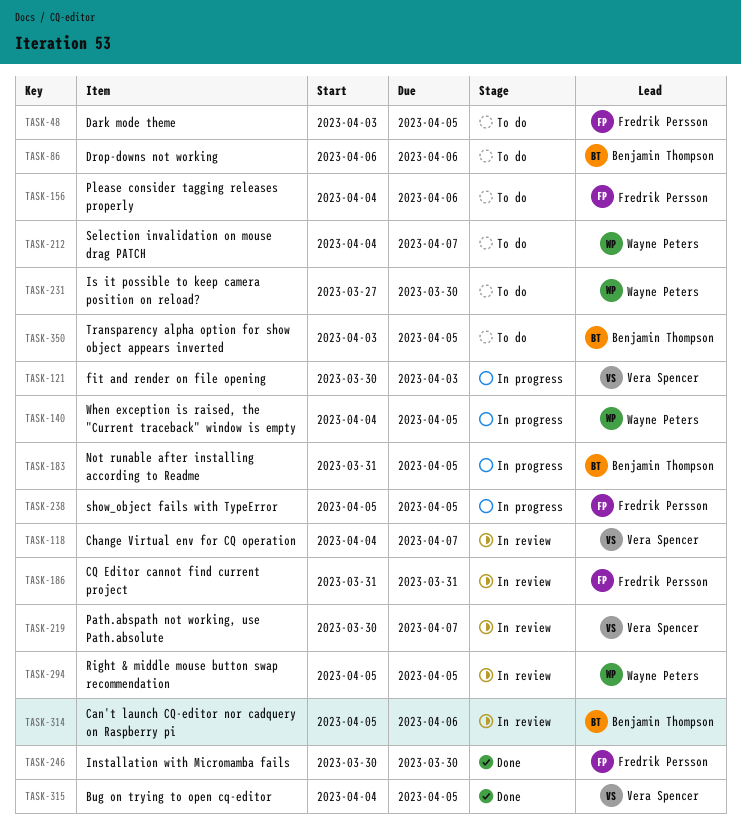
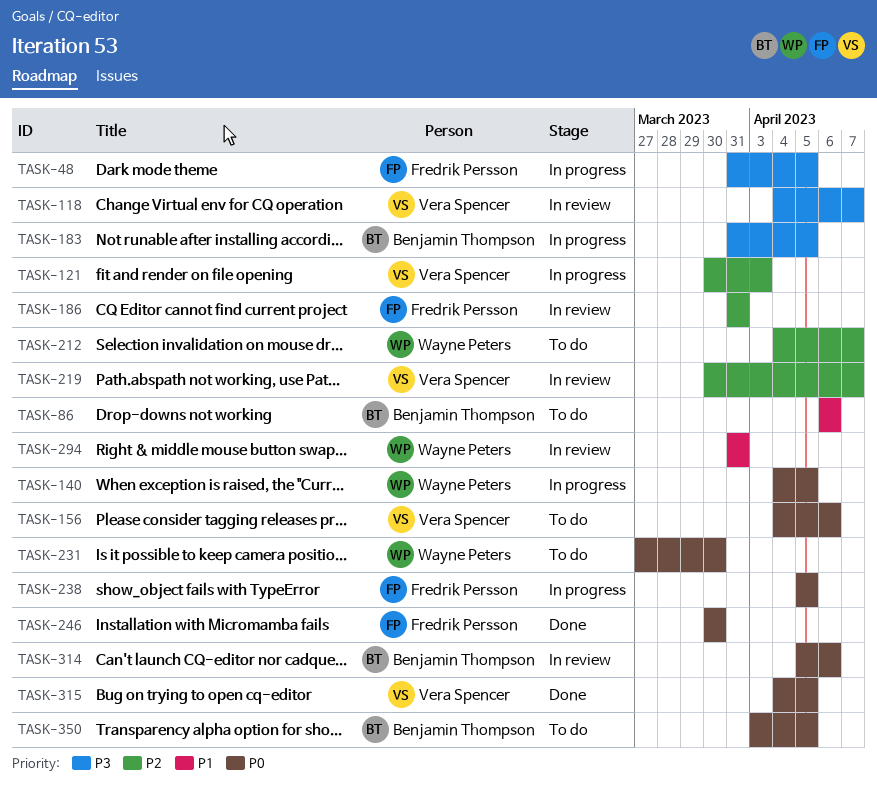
TASK-48, status: To do -> In progress
TASK-48, start: Apr 3 -> Mar 31
TASK-156, owner: Fredrik Persson -> Vera Spencer
TASK-294, start: Apr 5 -> Mar 31
TASK-294, due: Apr 5 -> Mar 31

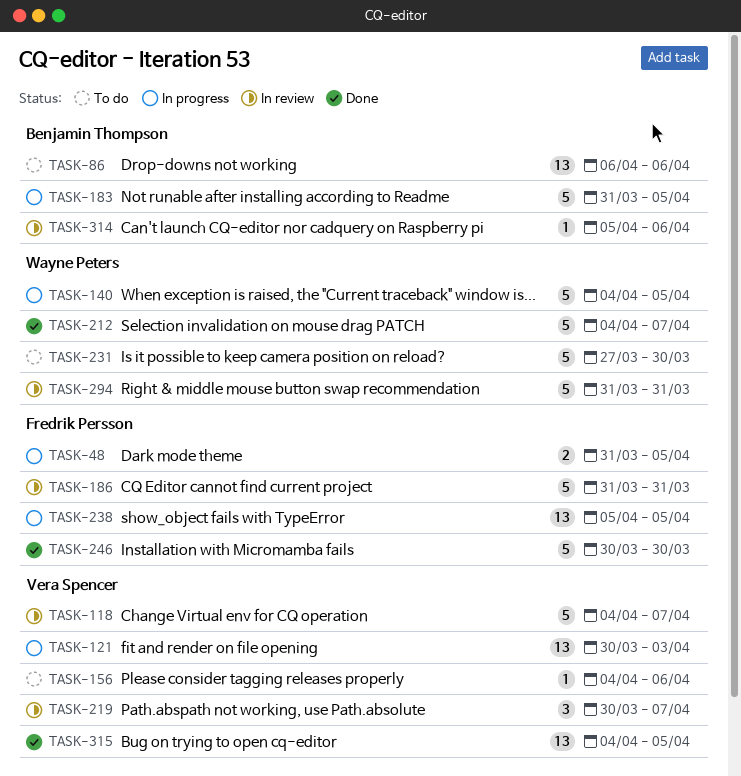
TASK-212, status: To do -> Done
TASK-350: present -> none

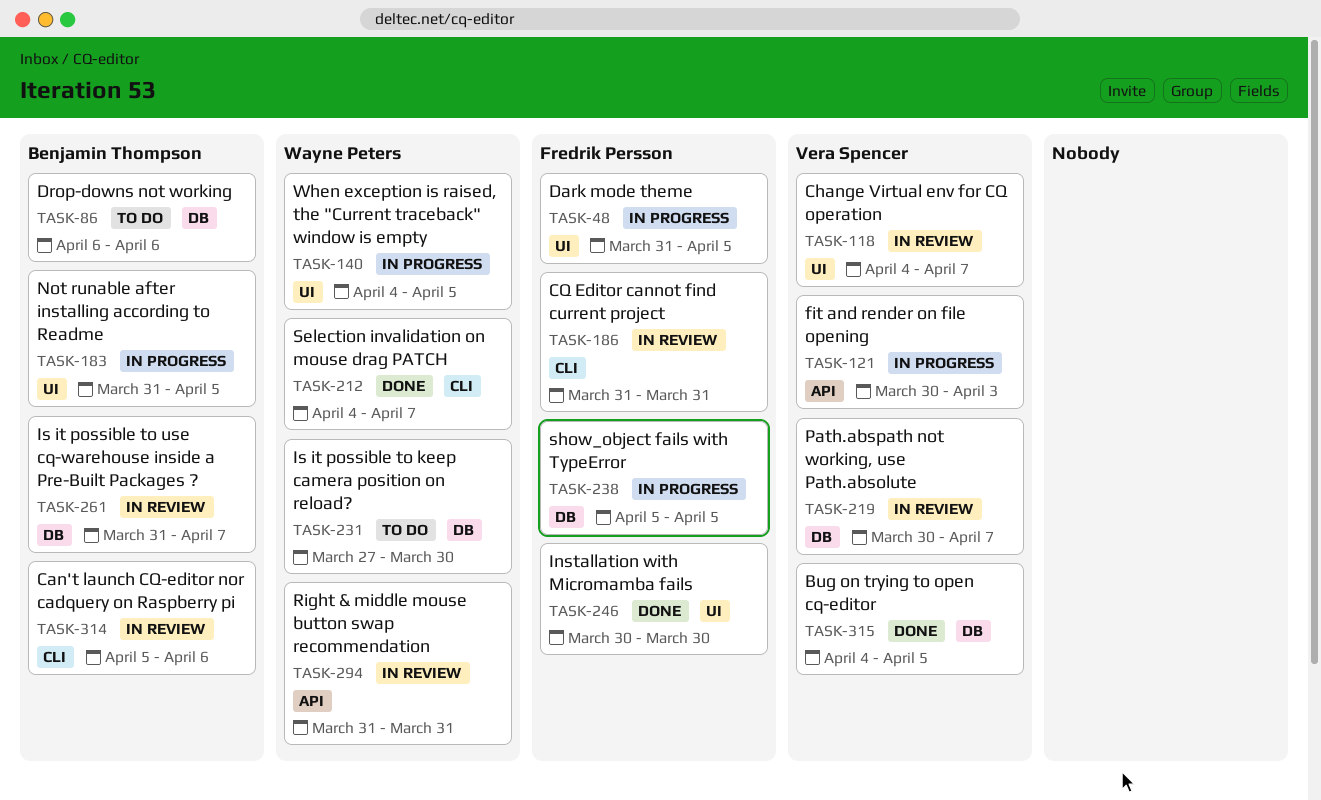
TASK-156: present -> none
TASK-261: none -> present

